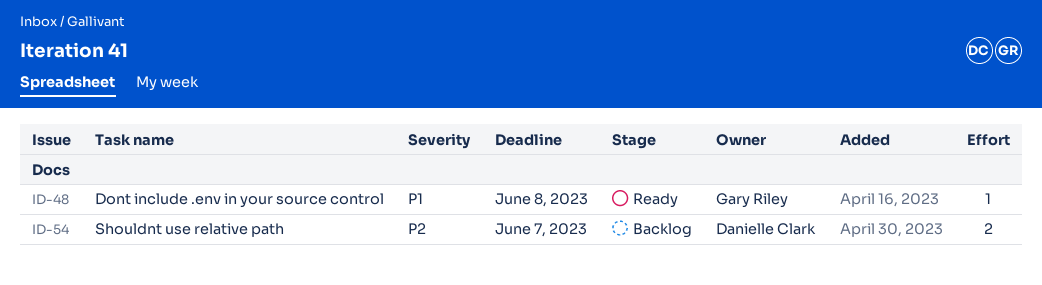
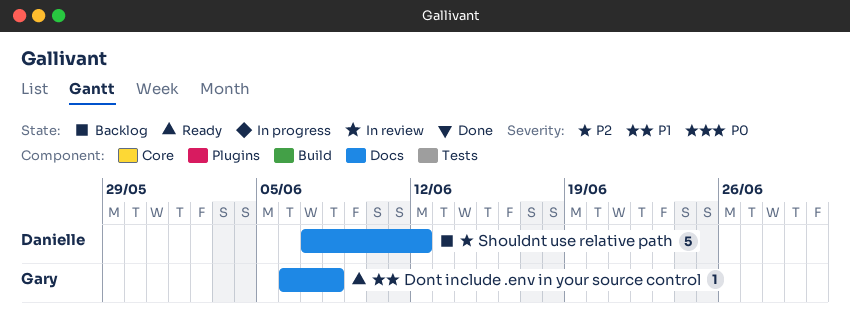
Shouldnt use relative path, estimate: 2 -> 5
Shouldnt use relative path, due: Jun 7 -> Jun 12

